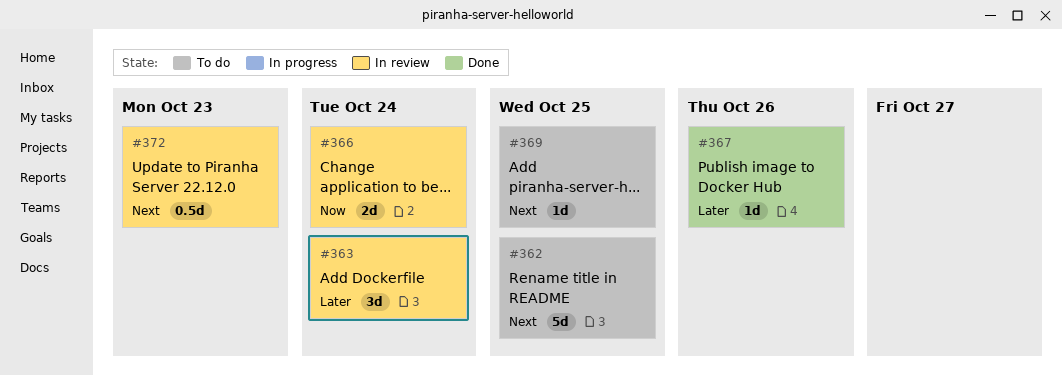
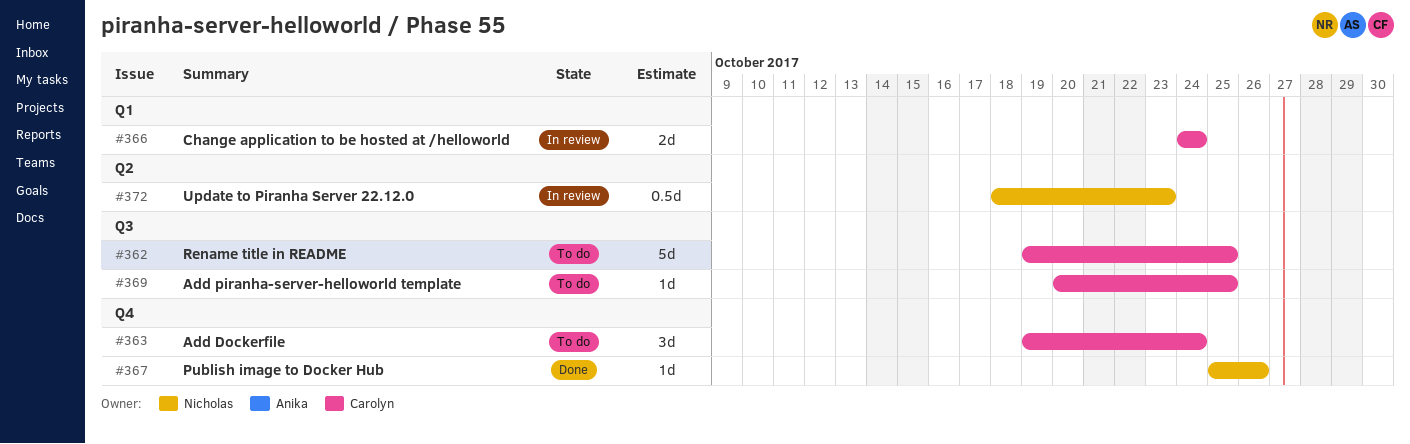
#363, status: In review -> To do

